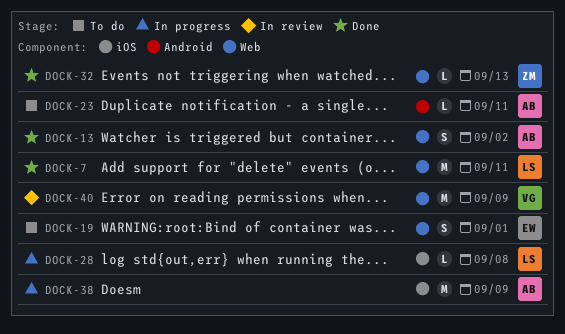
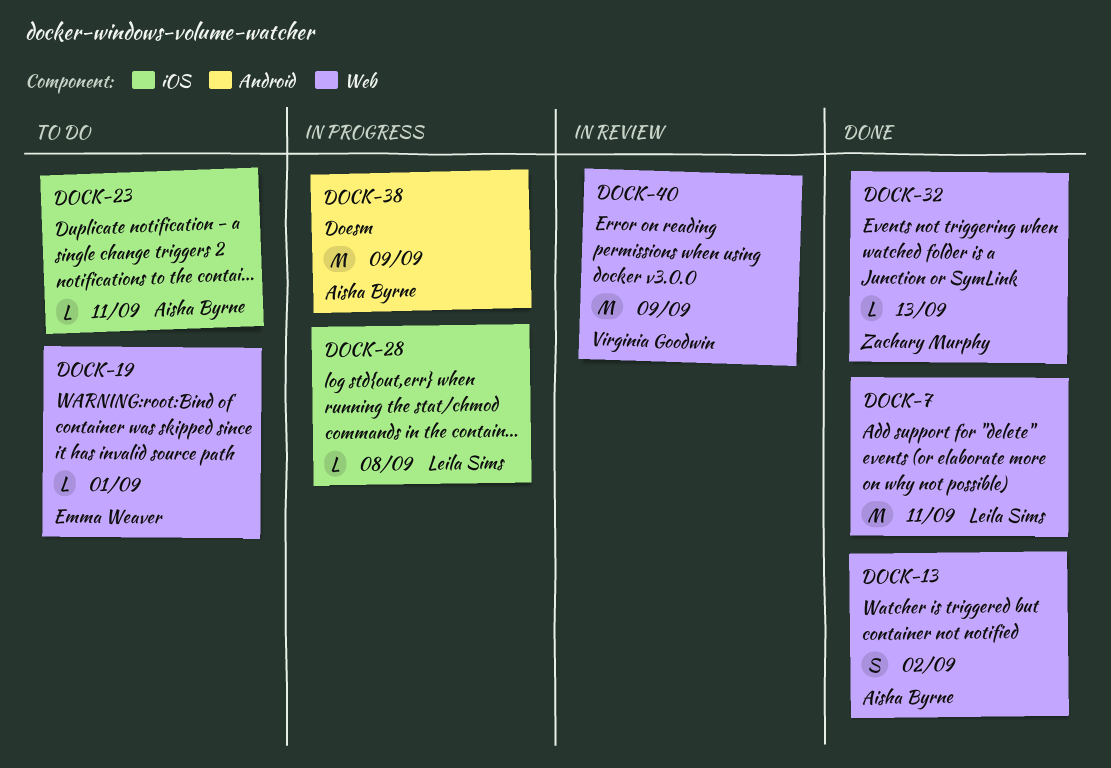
DOCK-19, estimate: S -> L
DOCK-23, label: Android -> iOS
DOCK-38, label: iOS -> Android

